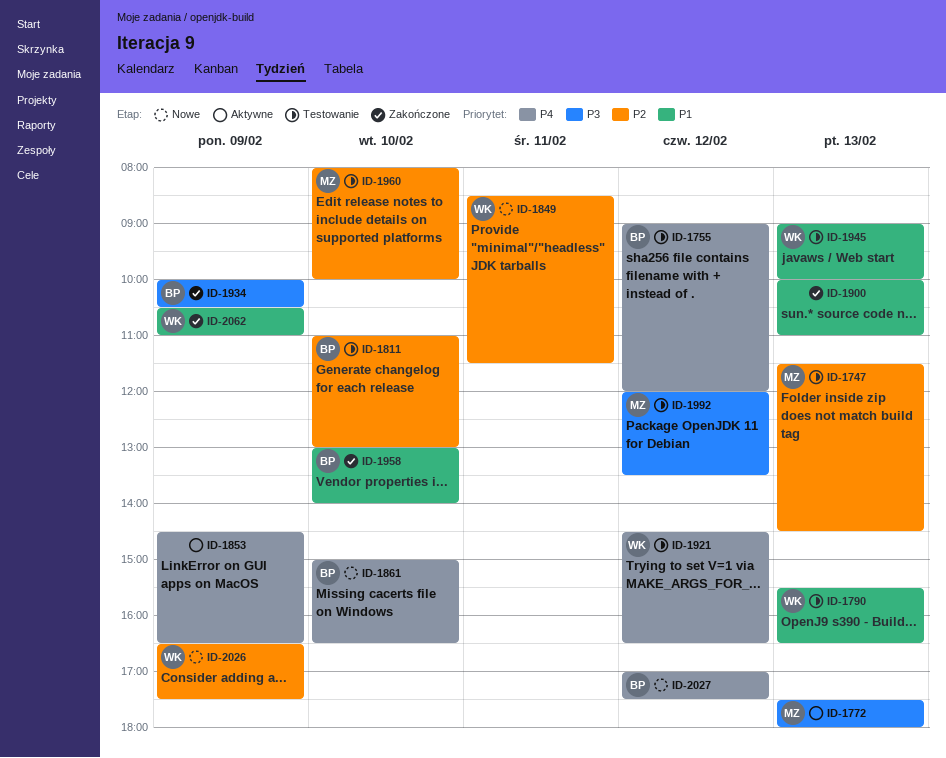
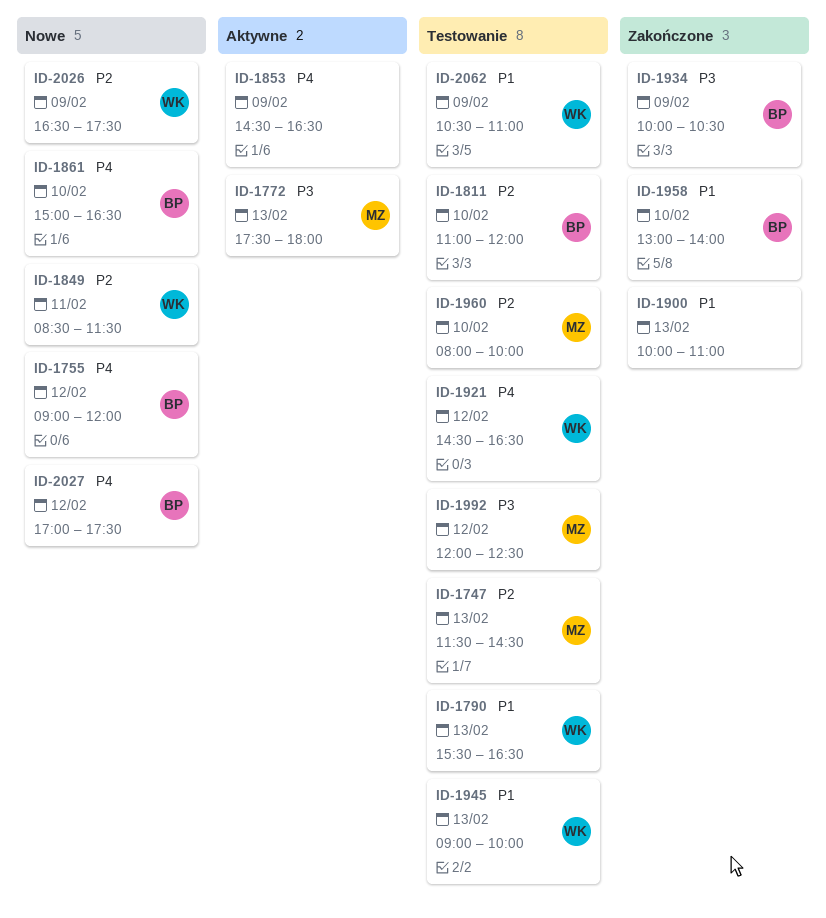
ID-1755, status: Testowanie -> Nowe
ID-1811, ends: 13:00 -> 12:00
ID-1992, ends: 13:30 -> 12:30
ID-2062, status: Zakończone -> Testowanie

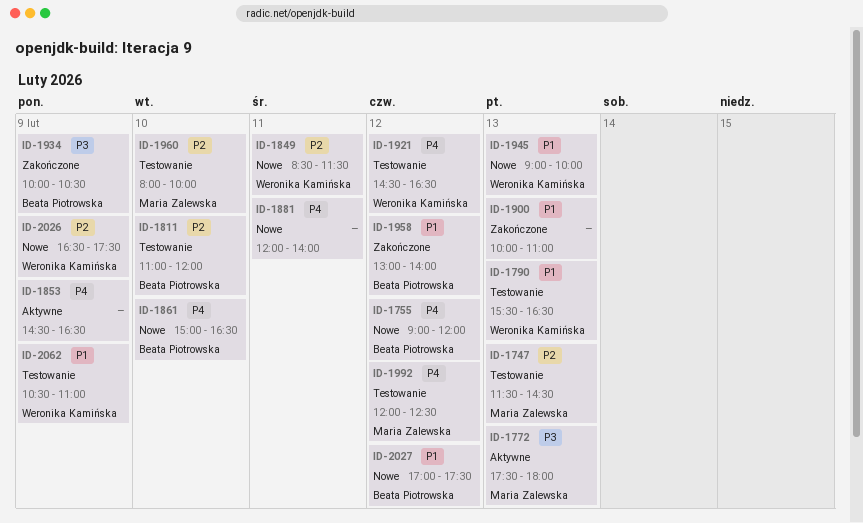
ID-1881: none -> present
ID-1945, status: Testowanie -> Nowe
ID-1958, day: Feb 10 -> Feb 12
ID-1992, priority: P3 -> P4
ID-2027, priority: P4 -> P1

